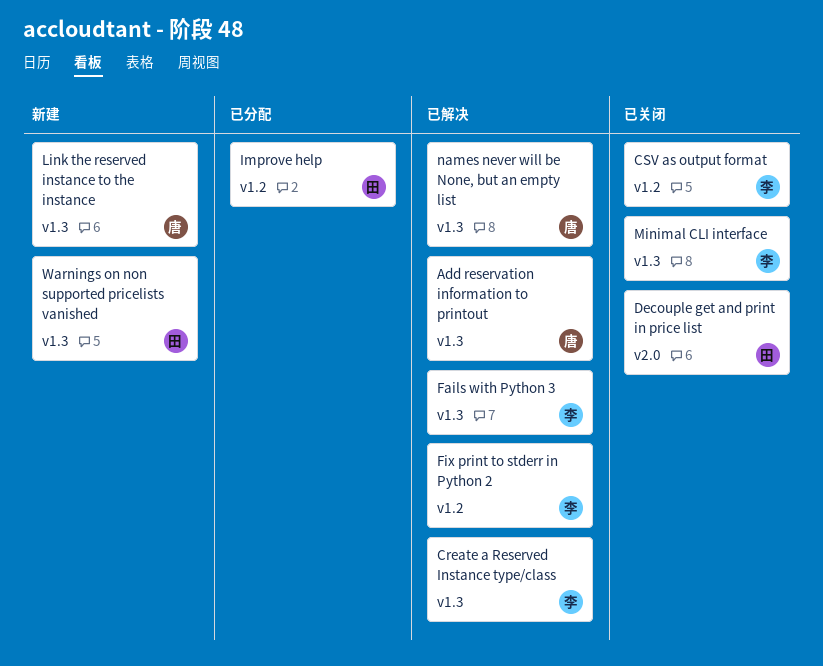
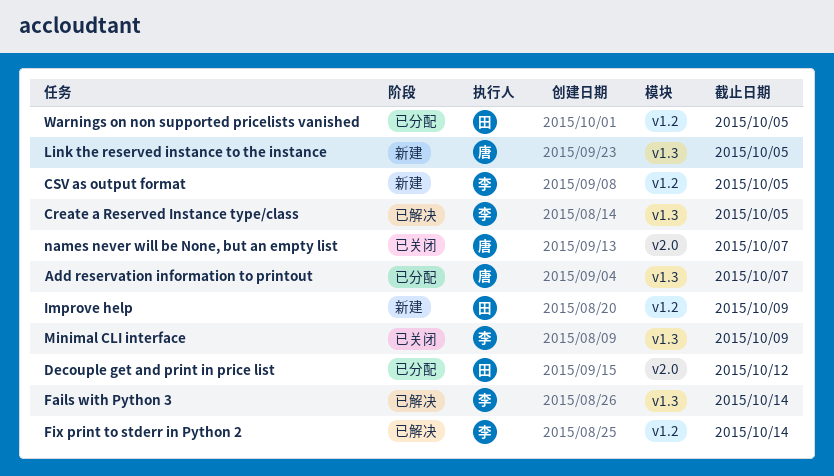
Add reservation information to printout, status: 已解决 -> 已分配
CSV as output format, status: 已关闭 -> 新建
Decouple get and print in price list, status: 已关闭 -> 已分配
Improve help, status: 已分配 -> 新建
names never will be None, but an empty list, status: 已解决 -> 已关闭
names never will be None, but an empty list, label: v1.3 -> v2.0
Warnings on non supported pricelists vanished, status: 新建 -> 已分配
Warnings on non supported pricelists vanished, label: v1.3 -> v1.2

